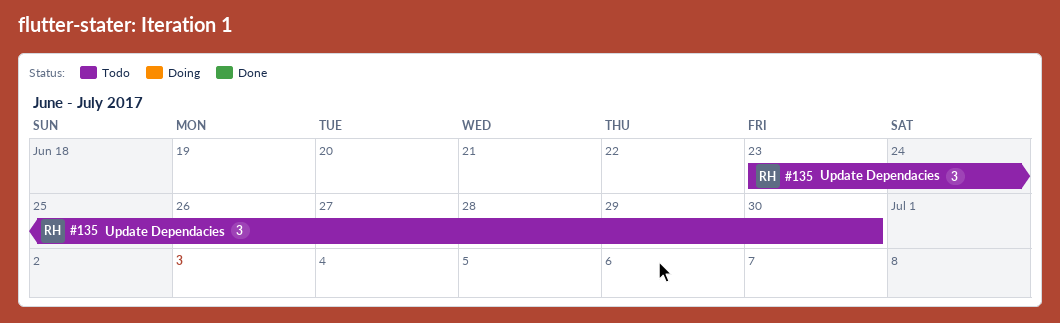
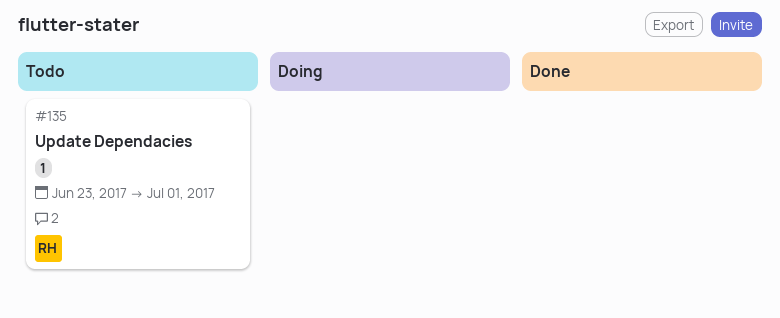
#135, estimate: 3 -> 1
#135, due: Jun 30 -> Jul 1

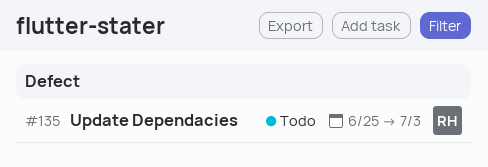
#135, start: Jun 23 -> Jun 25
#135, due: Jul 1 -> Jul 3

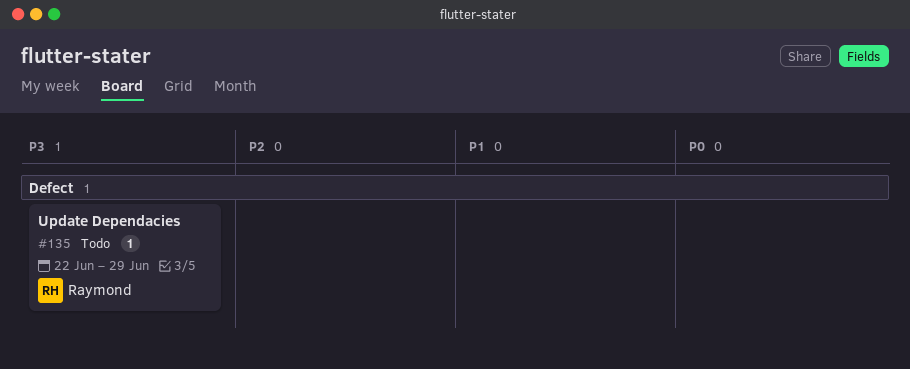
#135, start: Jun 25 -> Jun 22
#135, due: Jul 3 -> Jun 29

